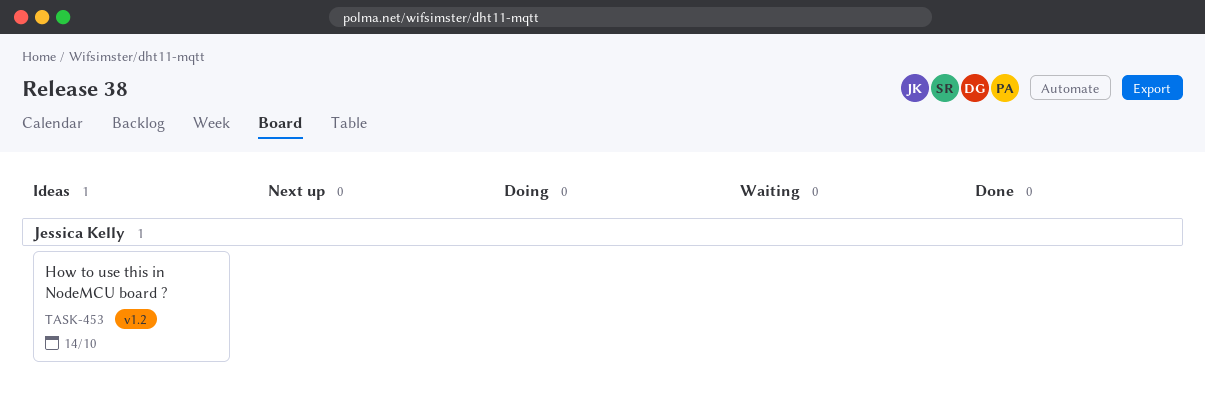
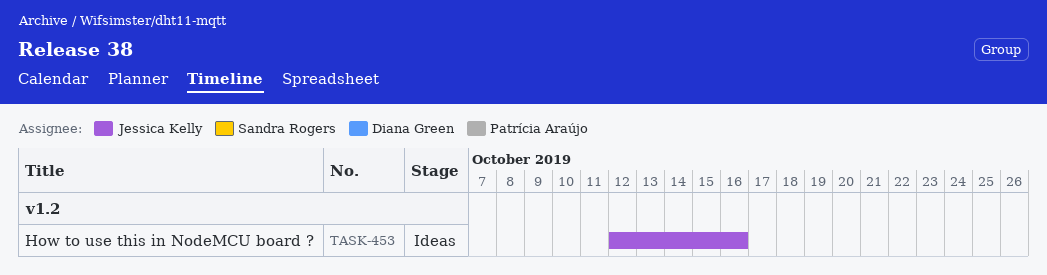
TASK-453, due: Oct 14 -> Oct 16

